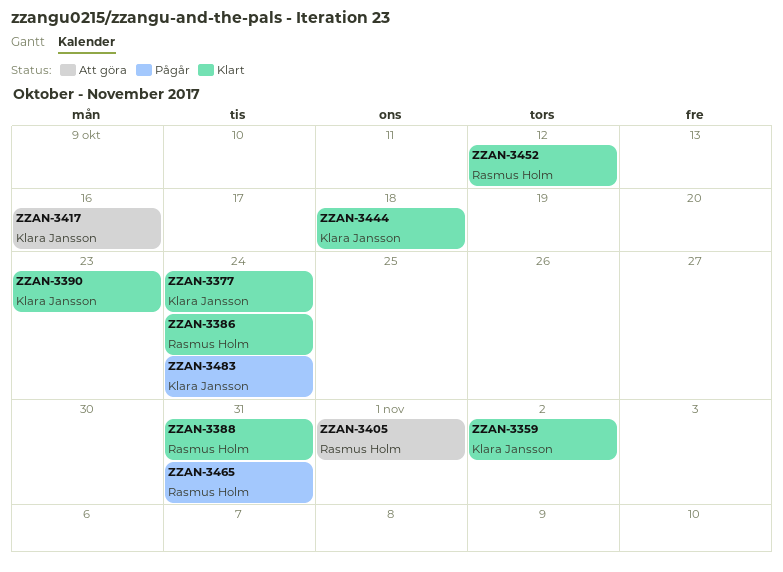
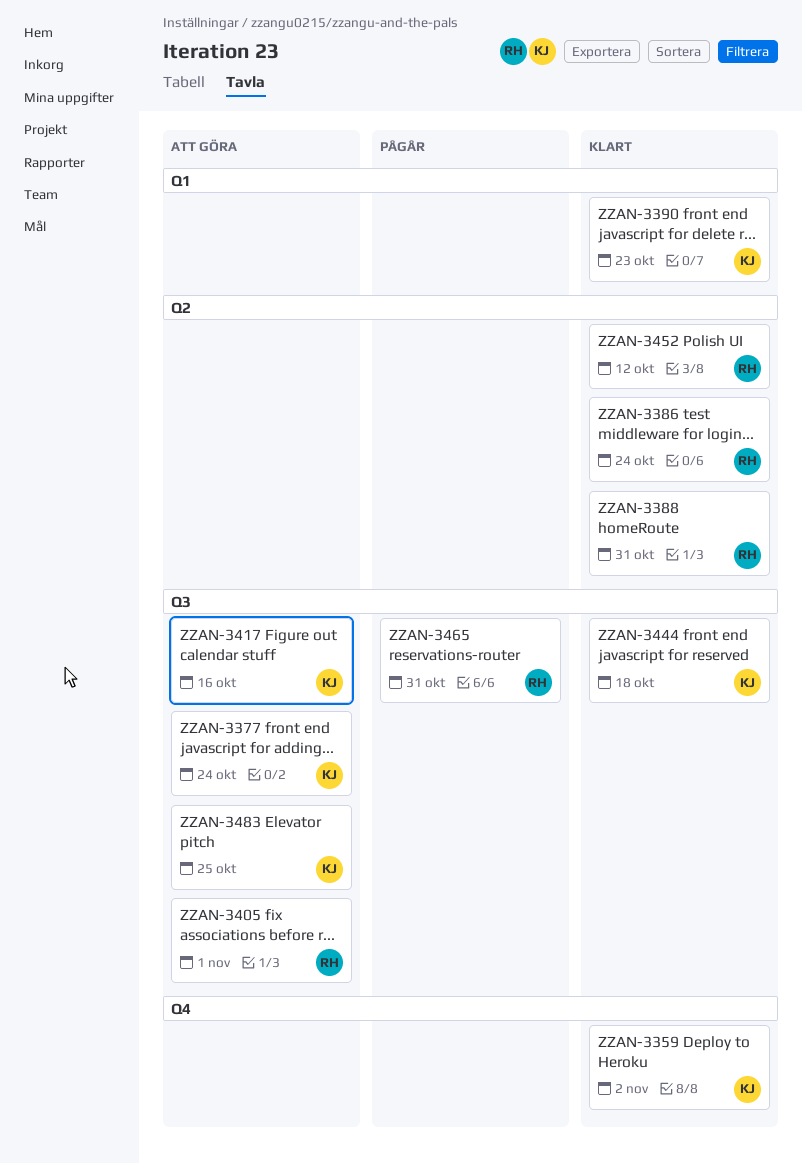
ZZAN-3377, status: Klart -> Att göra
ZZAN-3483, status: Pågår -> Att göra
ZZAN-3483, due: Oct 24 -> Oct 25

